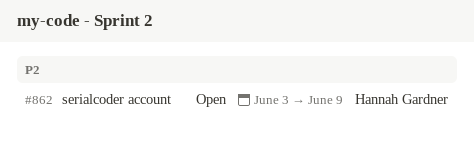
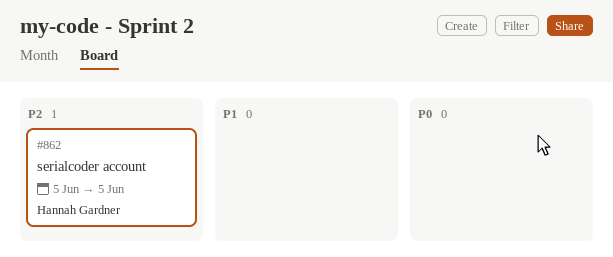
#862, start: Jun 3 -> Jun 5
#862, due: Jun 9 -> Jun 5

